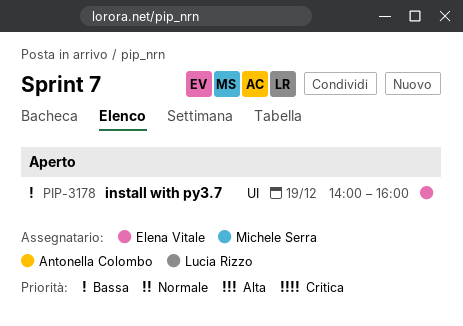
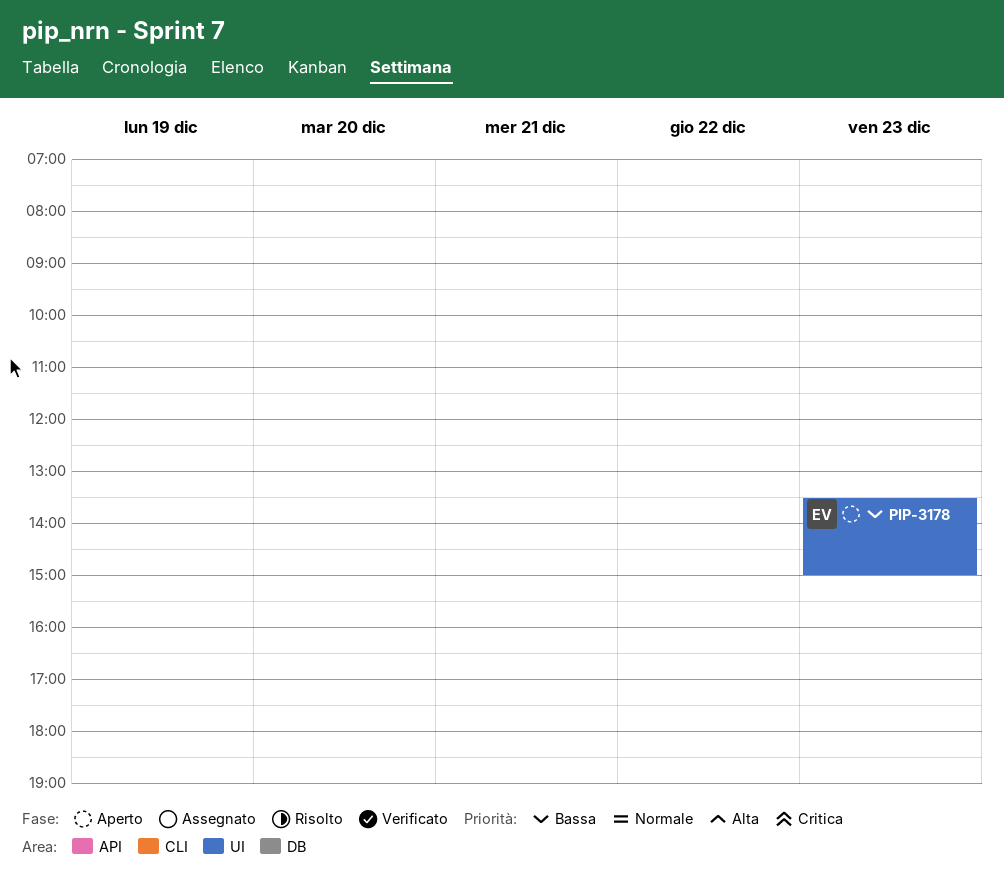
PIP-3178, day: Dec 19 -> Dec 23
PIP-3178, begins: 14:00 -> 13:30
PIP-3178, ends: 16:00 -> 15:00

